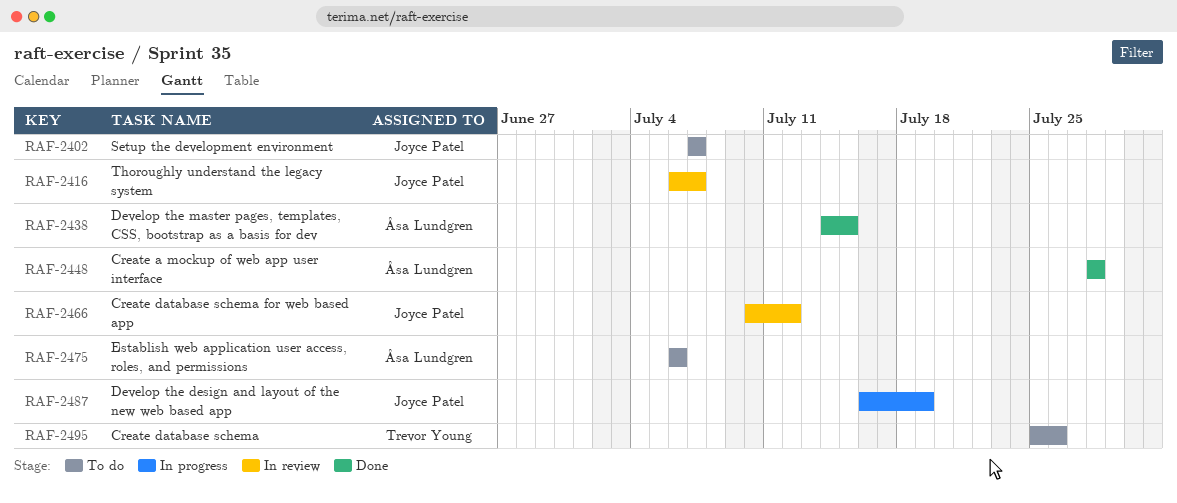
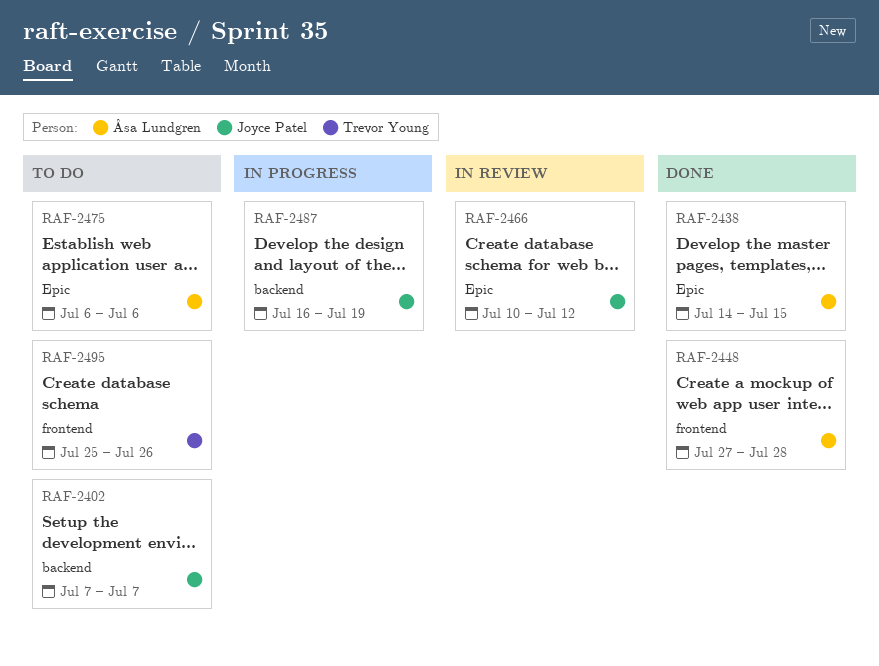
RAF-2416: present -> none
RAF-2448, start: Jul 28 -> Jul 27

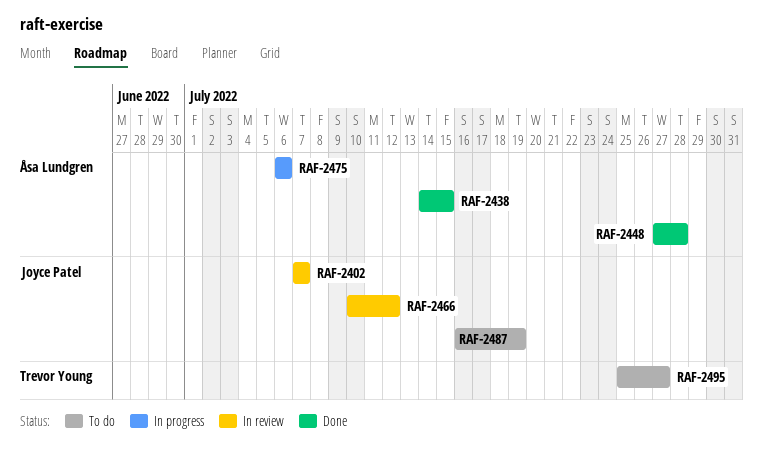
RAF-2402, status: To do -> In review
RAF-2475, status: To do -> In progress
RAF-2487, status: In progress -> To do
RAF-2495, due: Jul 26 -> Jul 27

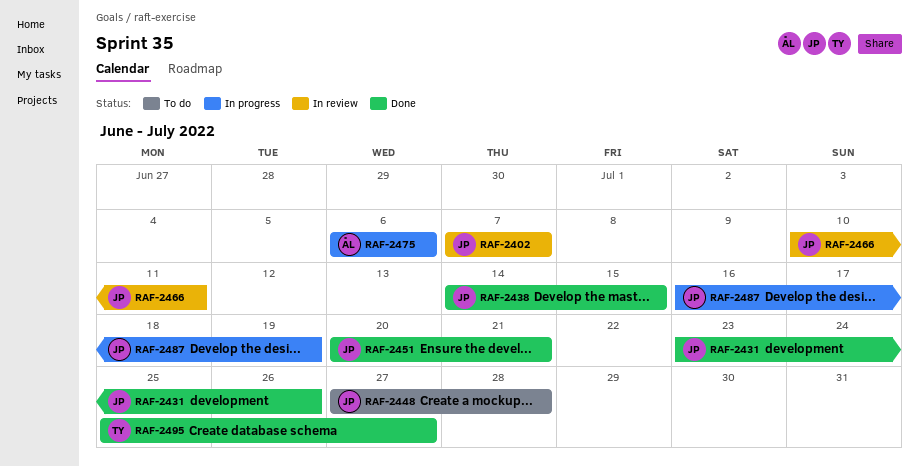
RAF-2431: none -> present
RAF-2438, owner: Åsa Lundgren -> Joyce Patel
RAF-2448, status: Done -> To do
RAF-2448, owner: Åsa Lundgren -> Joyce Patel
RAF-2451: none -> present
RAF-2466, due: Jul 12 -> Jul 11
RAF-2487, status: To do -> In progress
RAF-2495, status: To do -> Done

